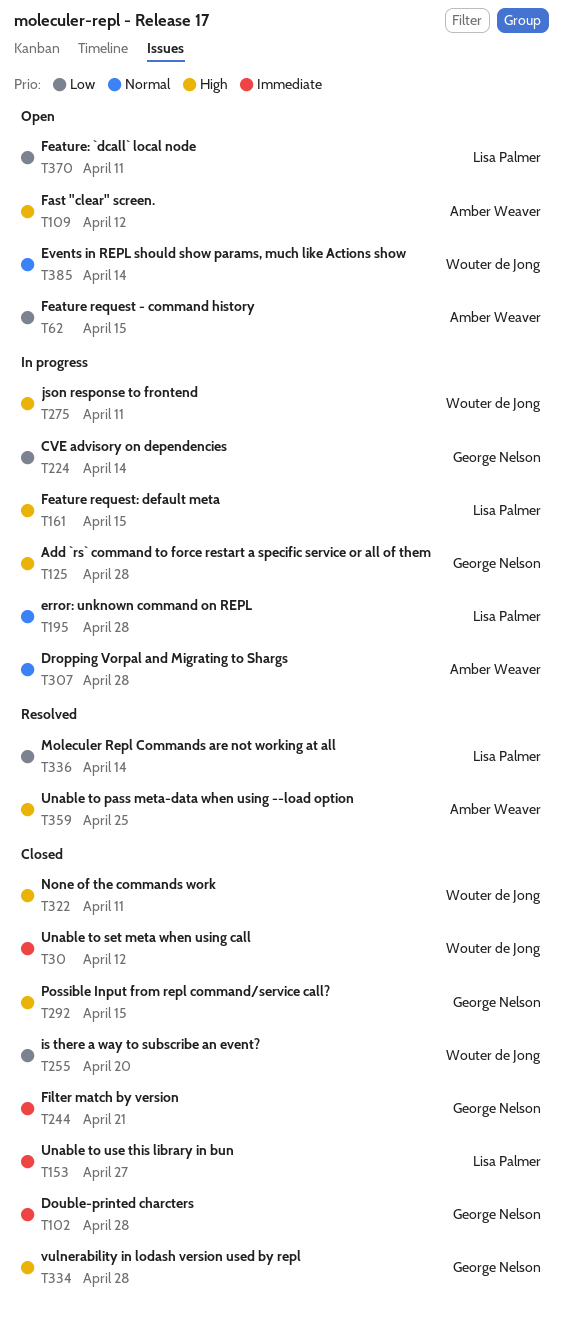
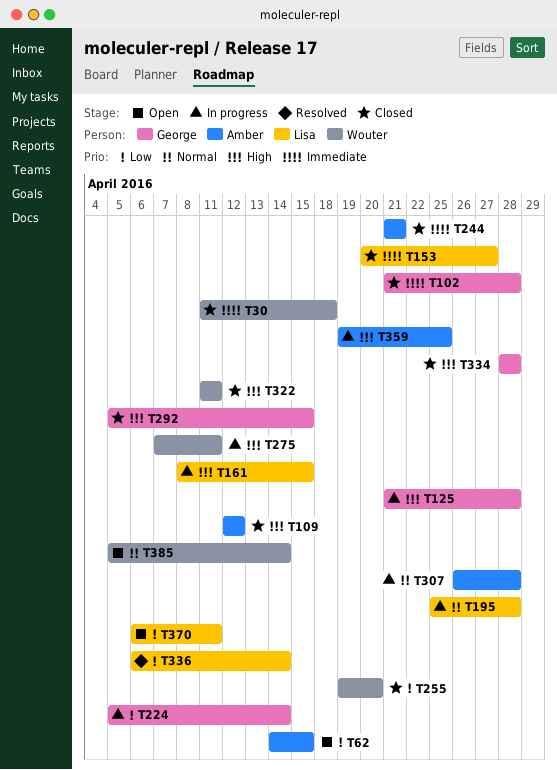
T30, due: Apr 12 -> Apr 18
T109, status: Open -> Closed
T244, owner: George Nelson -> Amber Weaver
T359, status: Resolved -> In progress

